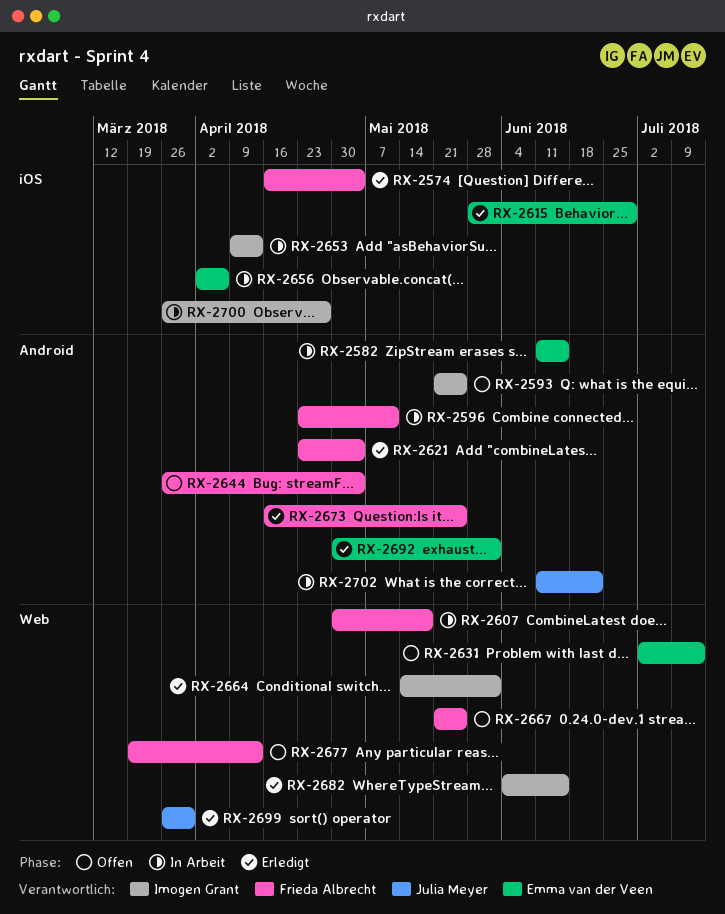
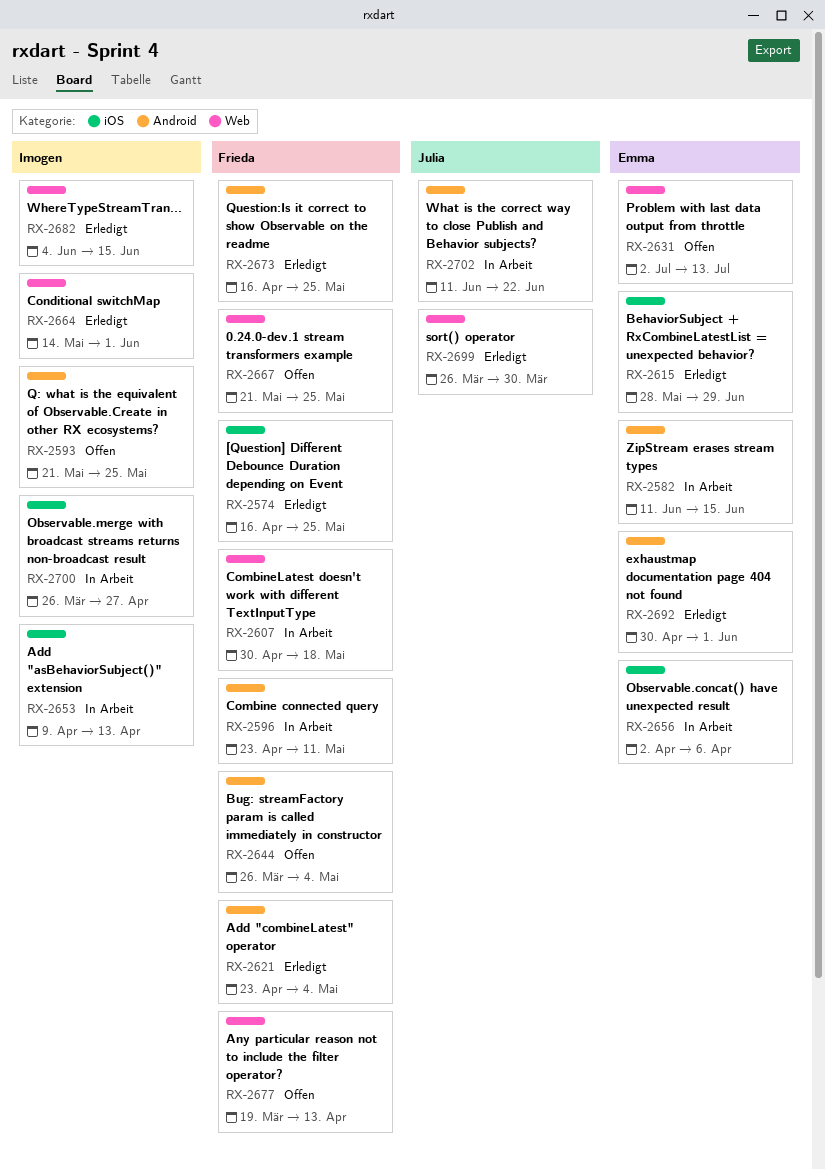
RX-2574, due: May 4 -> May 25

